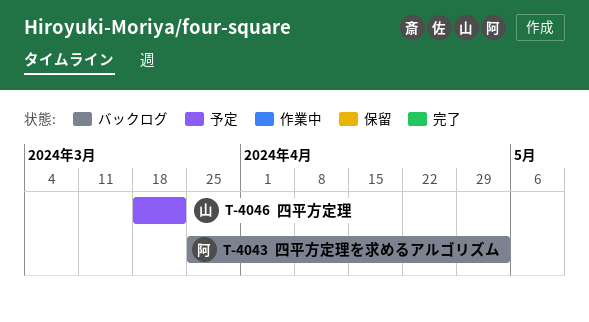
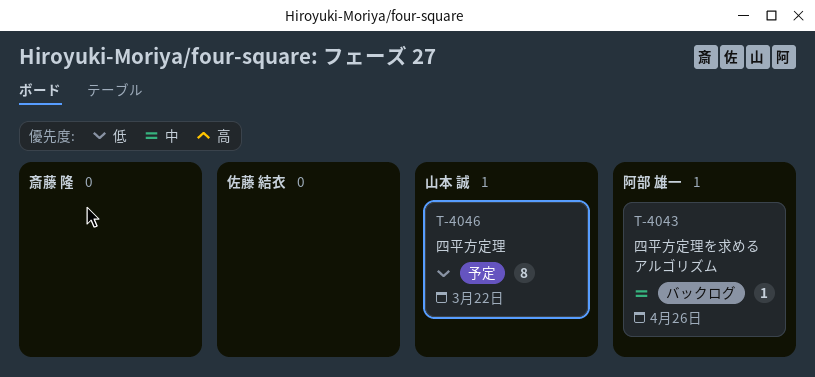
T-4043, due: May 3 -> Apr 26

